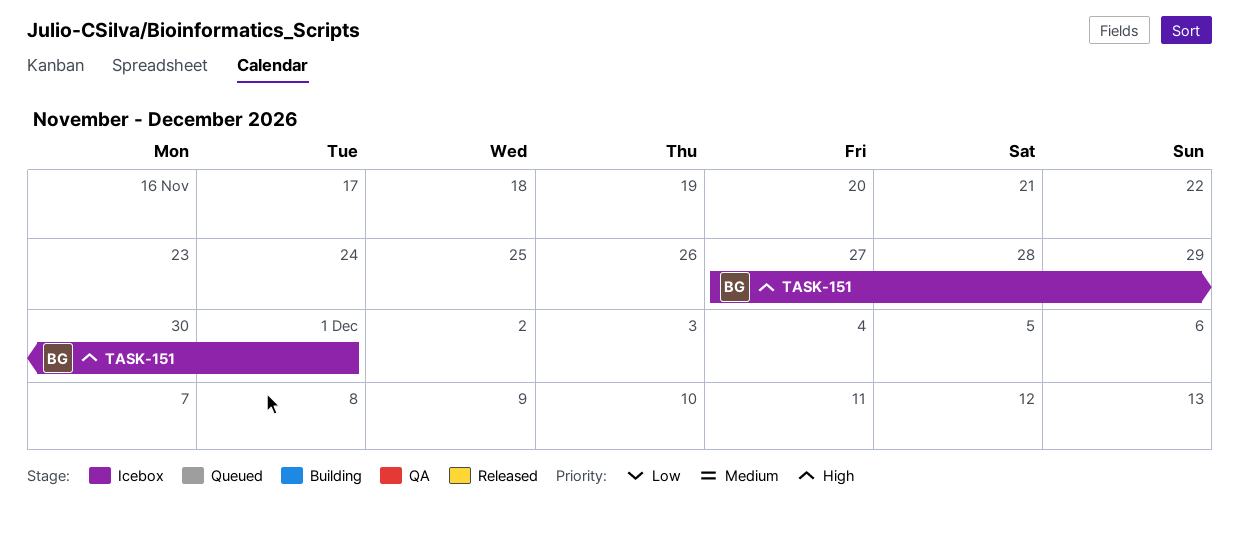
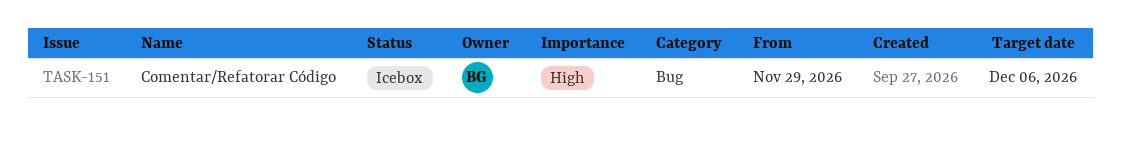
TASK-151, start: Nov 27 -> Nov 29
TASK-151, due: Dec 1 -> Dec 6

